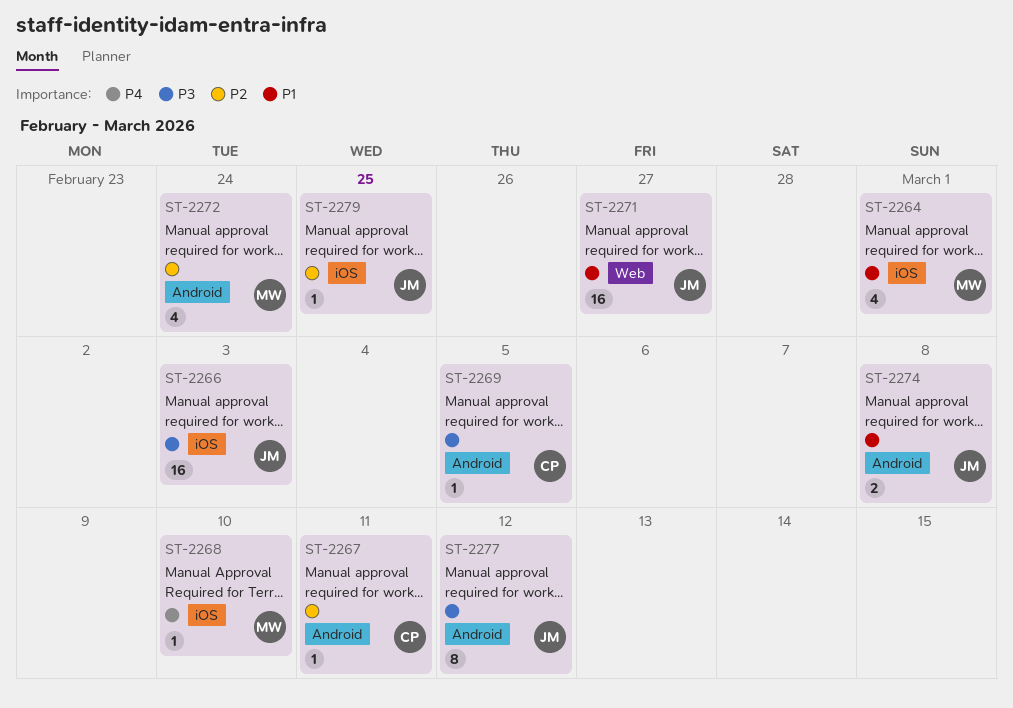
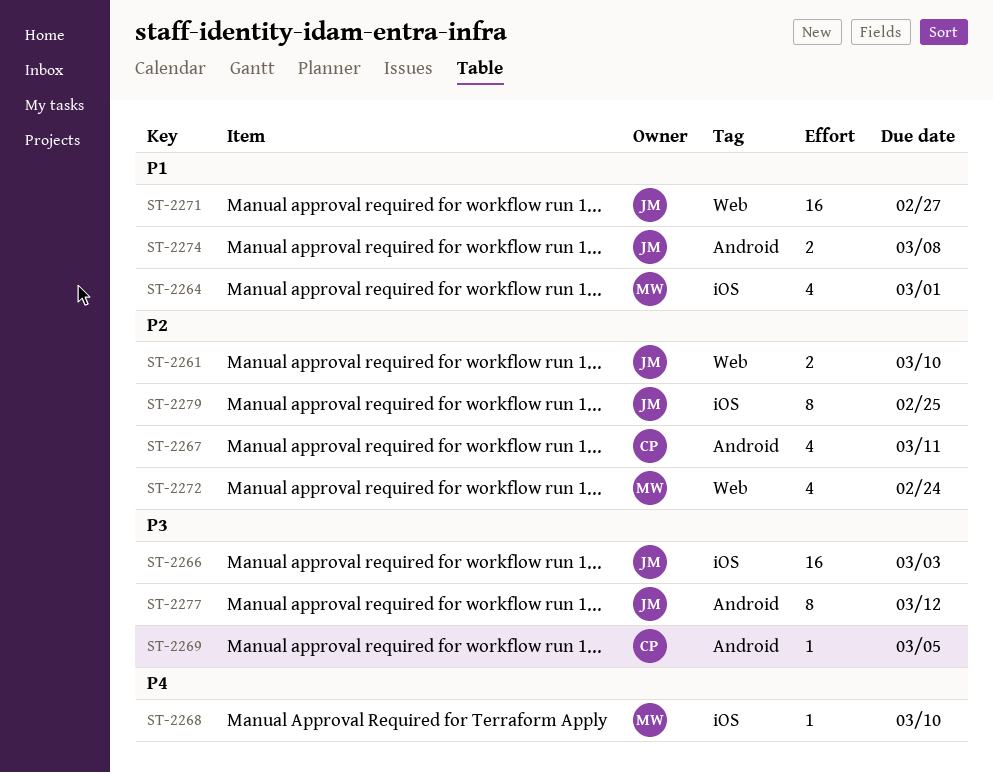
ST-2261: none -> present
ST-2267, estimate: 1 -> 4
ST-2272, label: Android -> Web
ST-2279, estimate: 1 -> 8

